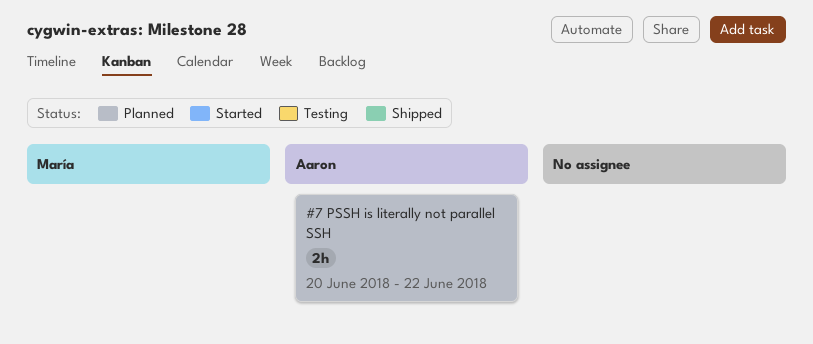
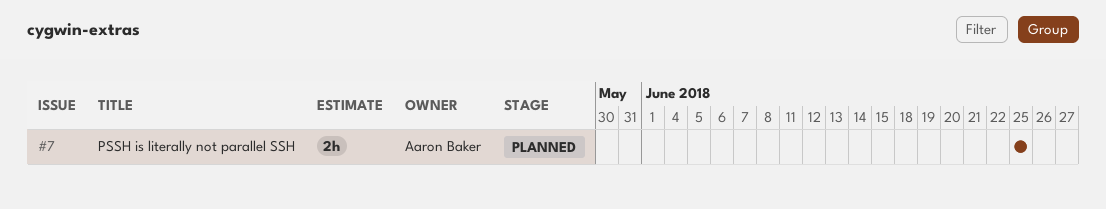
#7, start: Jun 20 -> Jun 25
#7, due: Jun 22 -> Jun 25

